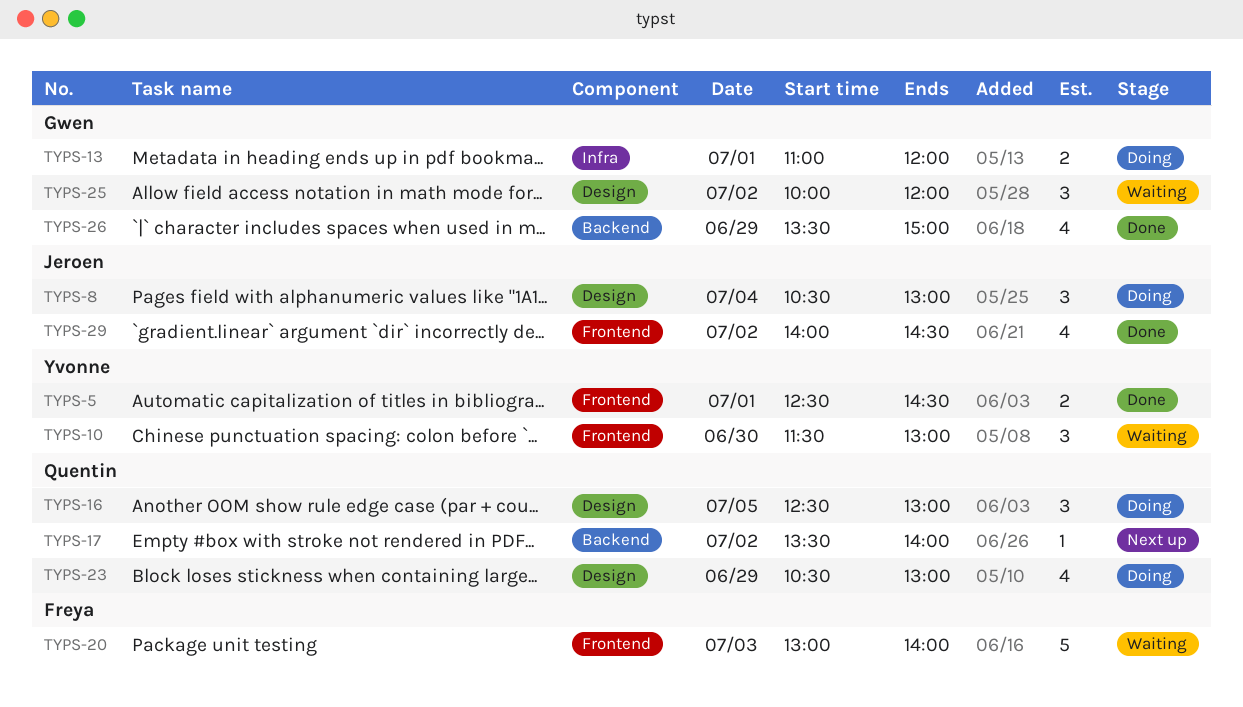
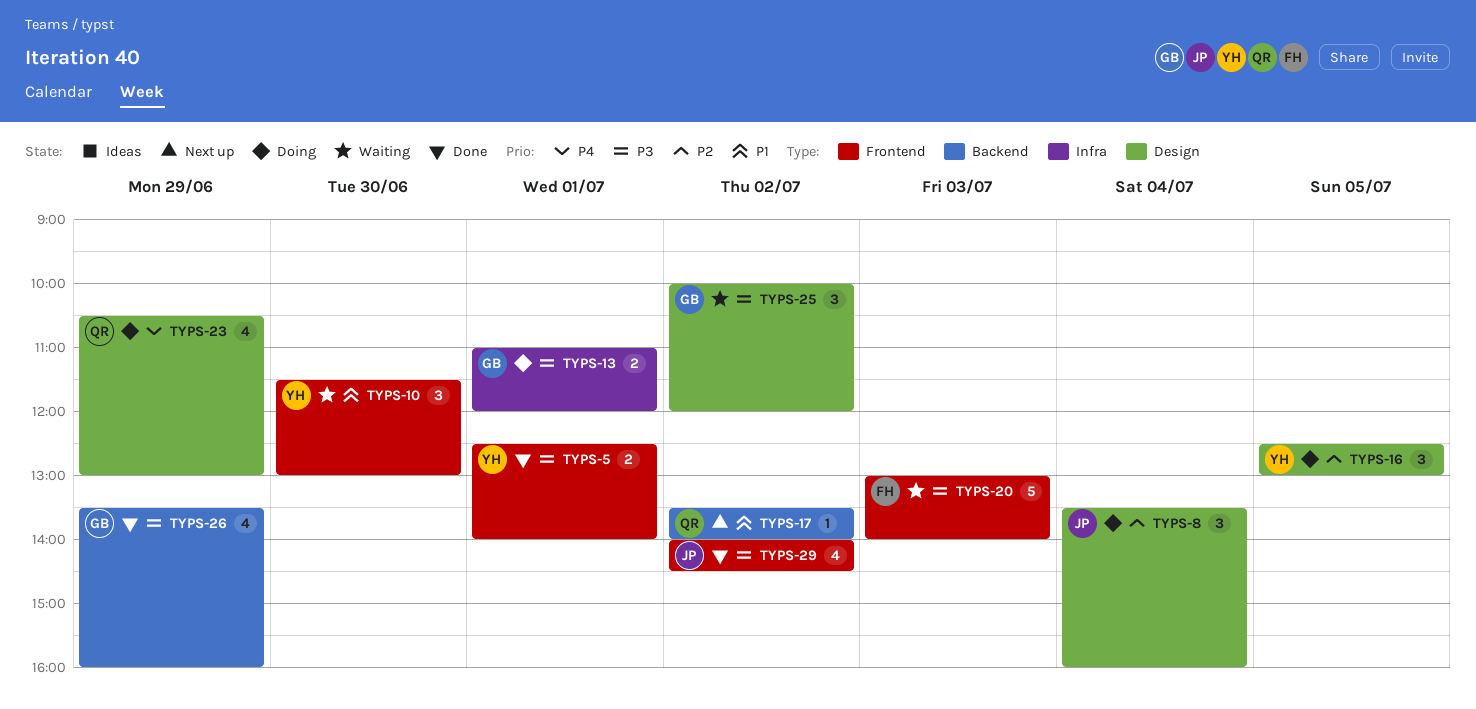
TYPS-5, ends: 14:30 -> 14:00
TYPS-8, begins: 10:30 -> 13:30
TYPS-8, ends: 13:00 -> 16:00
TYPS-16, owner: Quentin -> Yvonne
TYPS-26, ends: 15:00 -> 16:00

